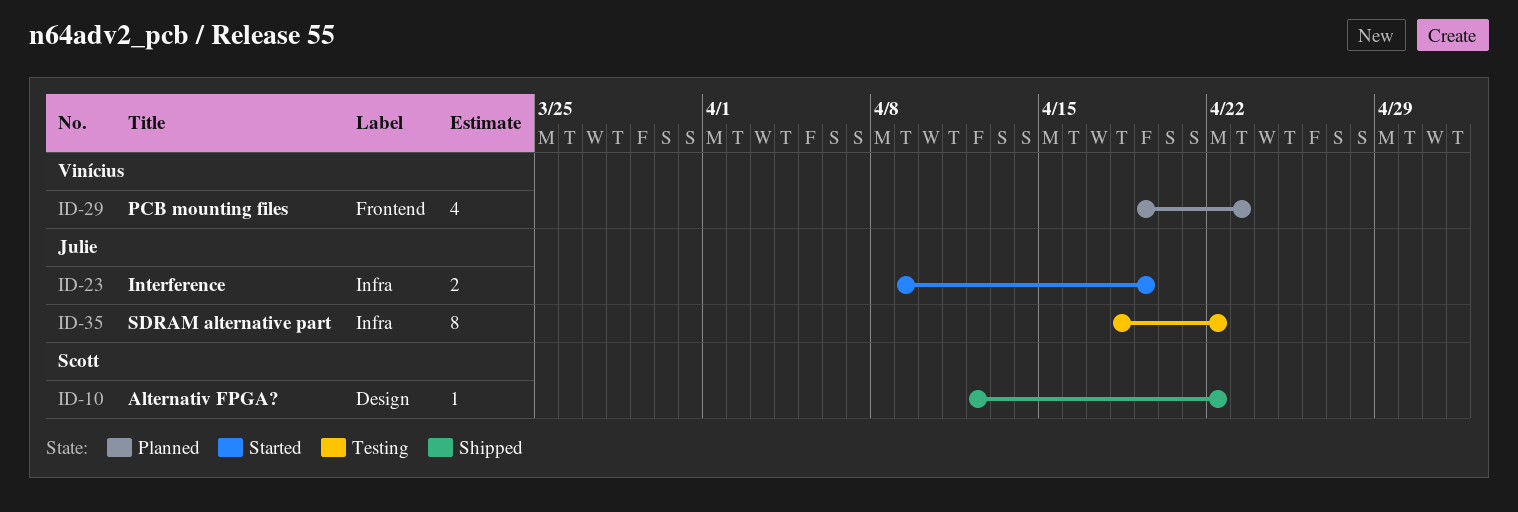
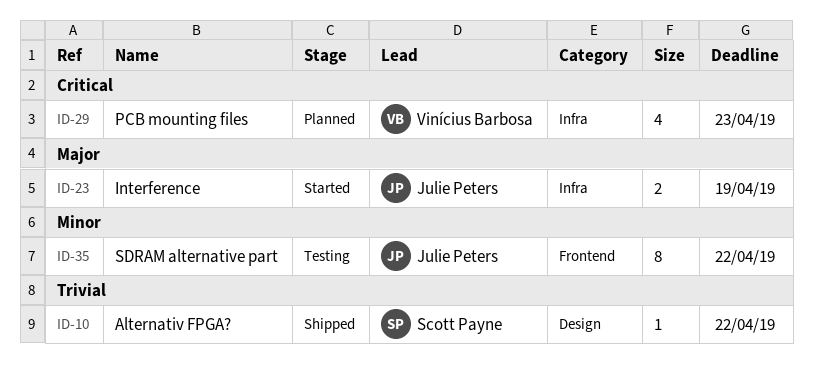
ID-29, label: Frontend -> Infra
ID-35, label: Infra -> Frontend

